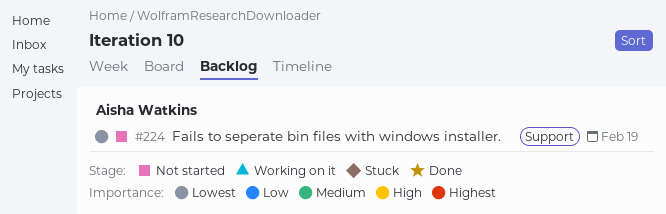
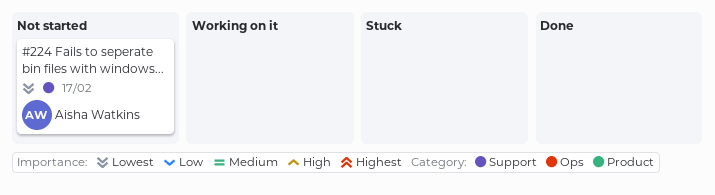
#224, due: Feb 19 -> Feb 17

